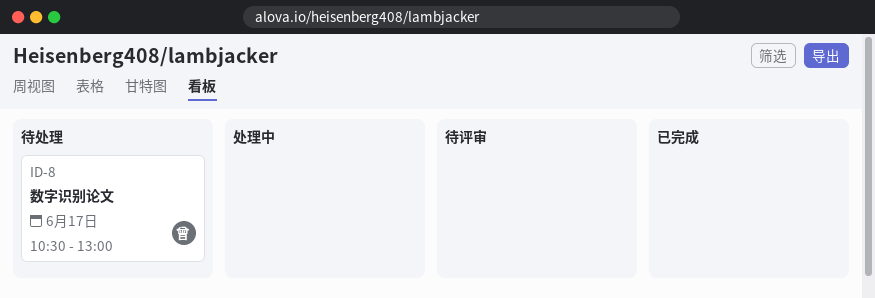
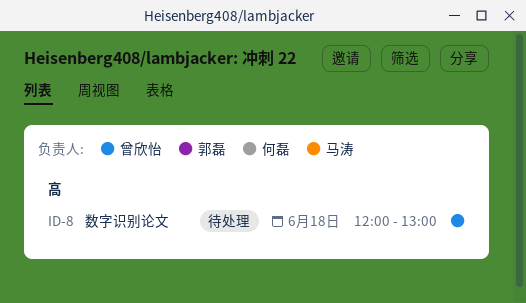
ID-8, day: Jun 17 -> Jun 18
ID-8, begins: 10:30 -> 12:00

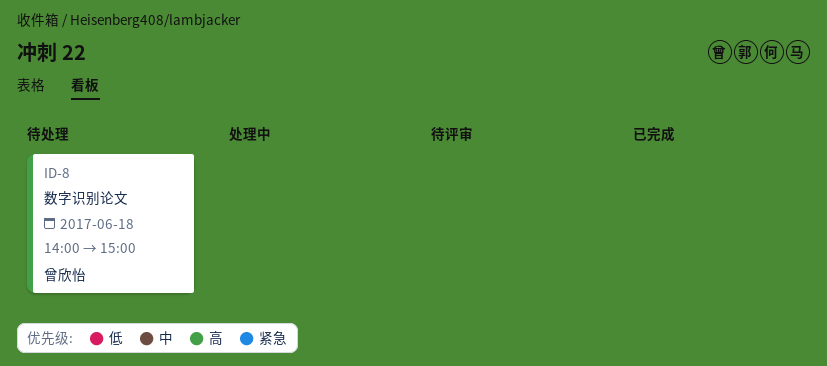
ID-8, begins: 12:00 -> 14:00
ID-8, ends: 13:00 -> 15:00

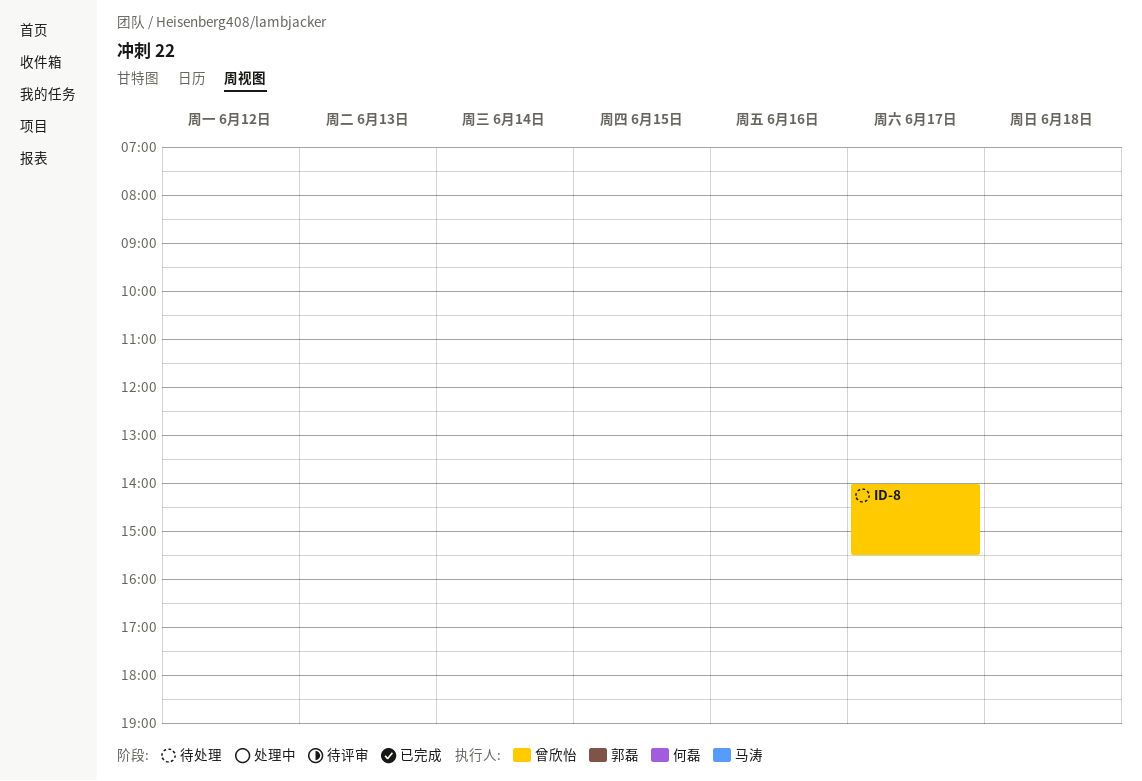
ID-8, day: Jun 18 -> Jun 17
ID-8, ends: 15:00 -> 15:30

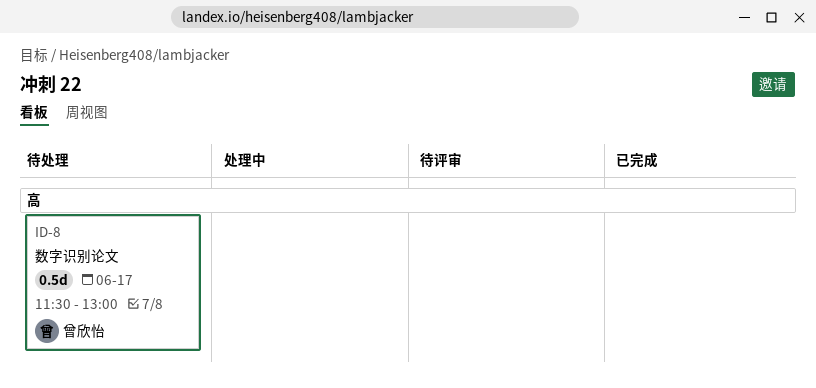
ID-8, begins: 14:00 -> 11:30
ID-8, ends: 15:30 -> 13:00

